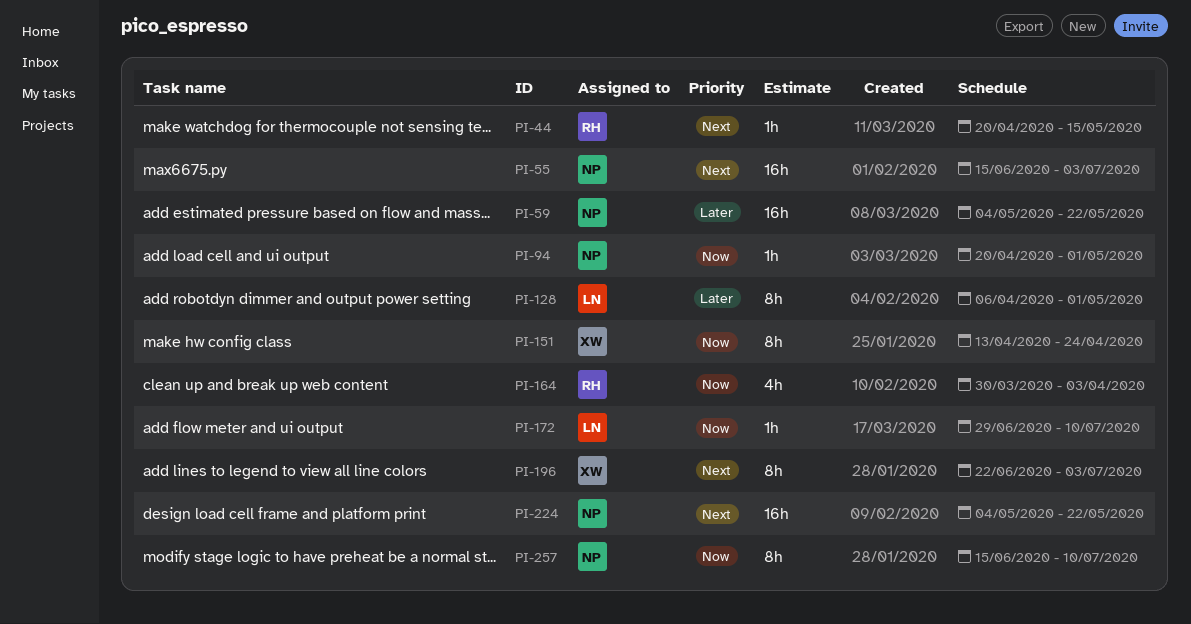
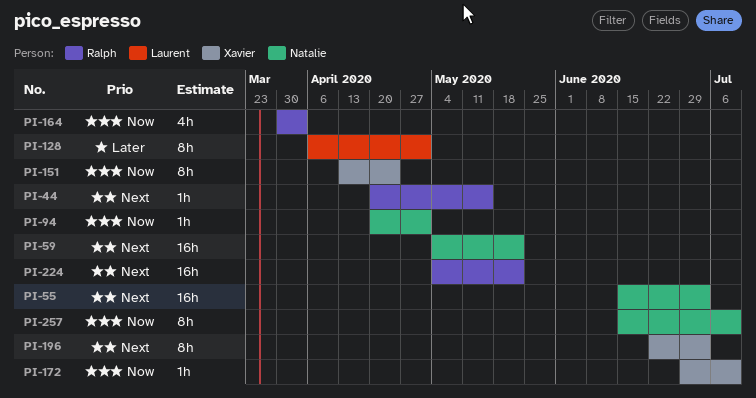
PI-59, priority: Later -> Next
PI-172, owner: Laurent -> Xavier
PI-224, owner: Natalie -> Ralph

